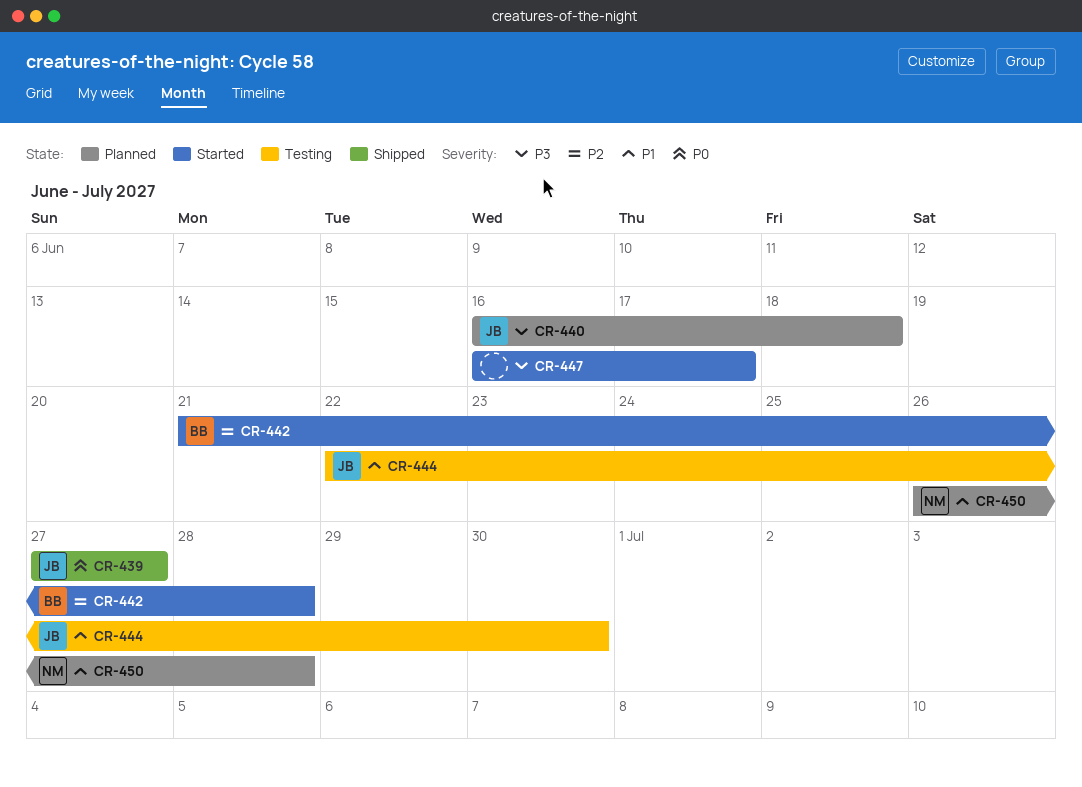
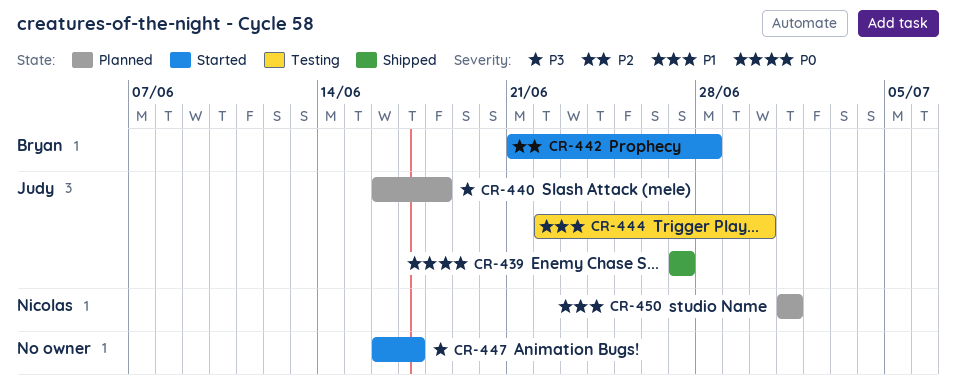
CR-450, start: Jun 26 -> Jul 1
CR-450, due: Jun 28 -> Jul 1

